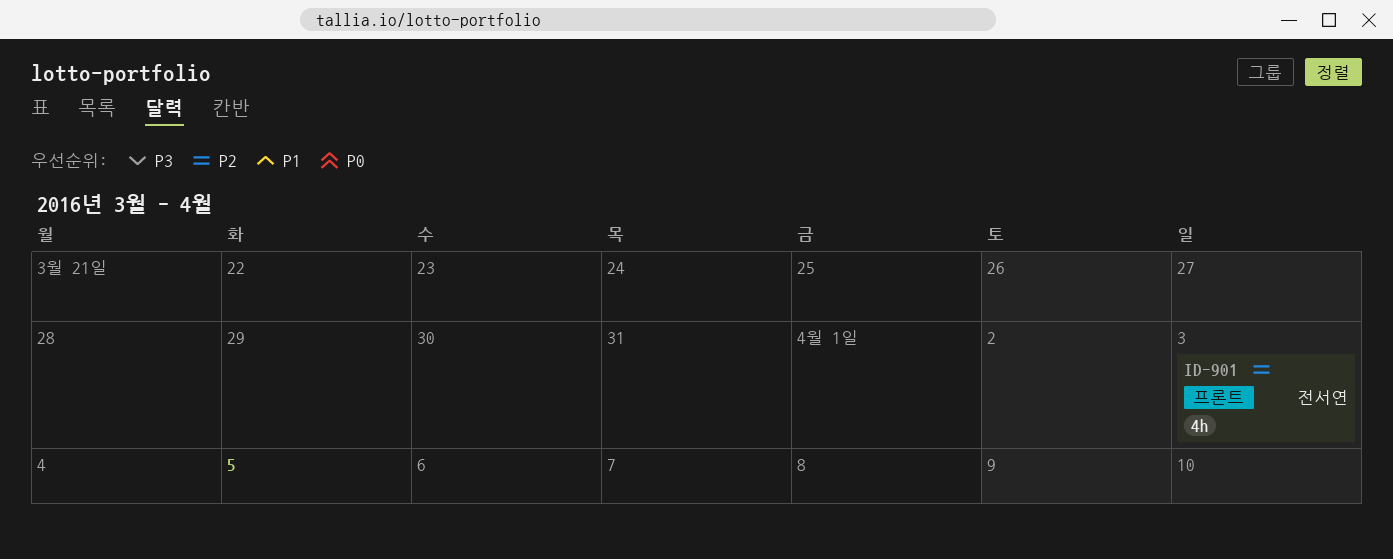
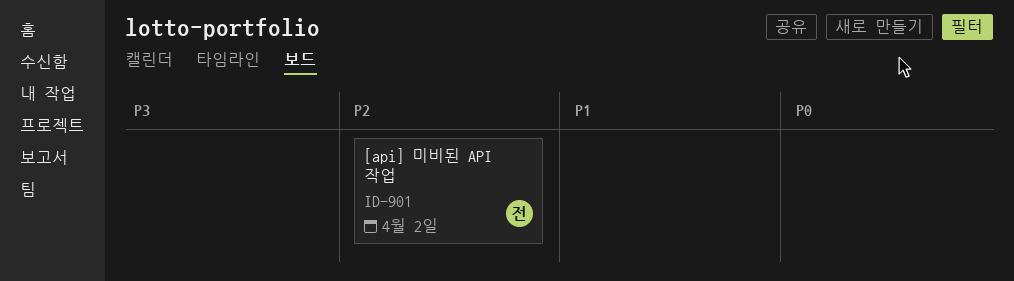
ID-901, due: Apr 3 -> Apr 2

